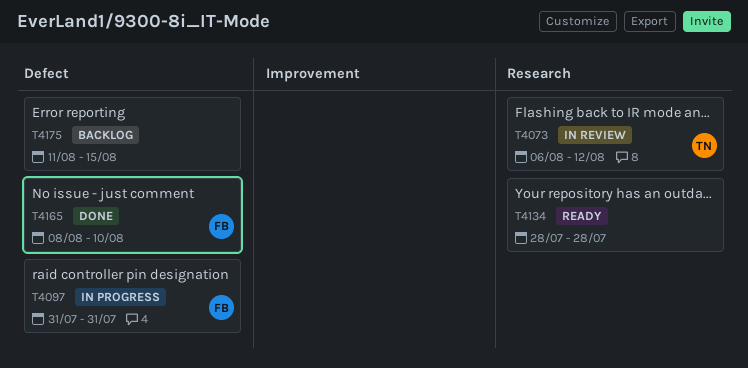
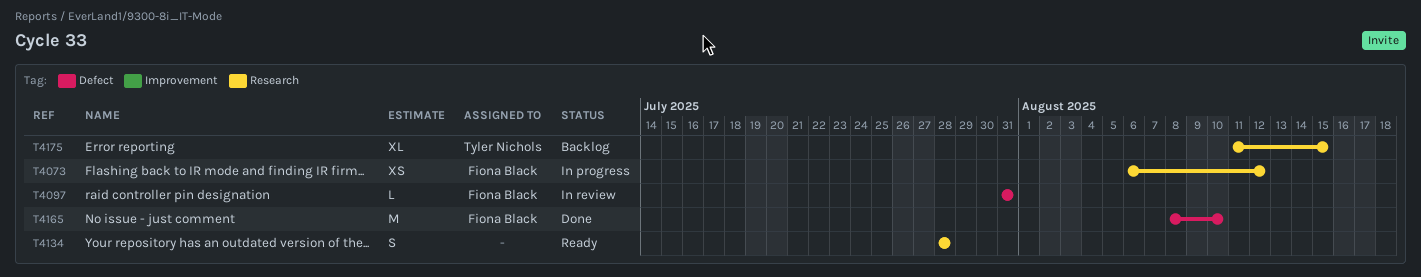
T4073, status: In review -> In progress
T4073, owner: Tyler Nichols -> Fiona Black
T4097, status: In progress -> In review
T4175, owner: none -> Tyler Nichols
T4175, label: Defect -> Research

